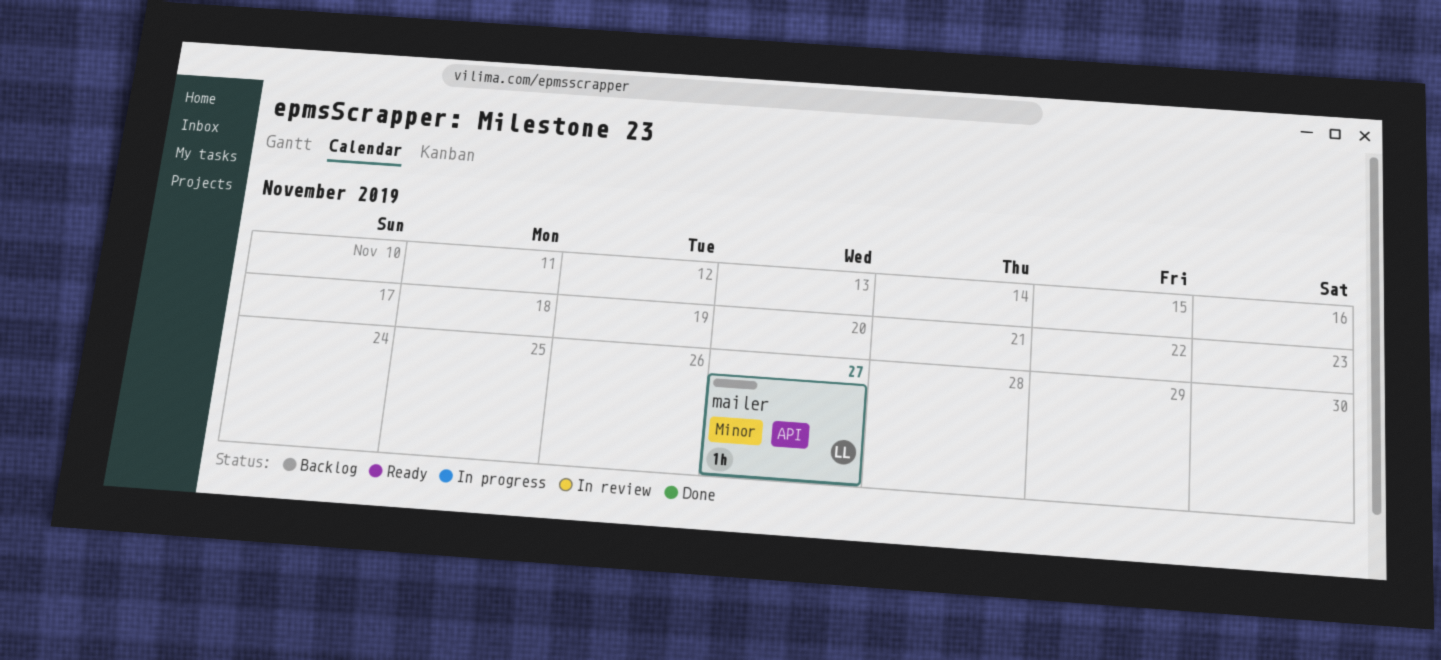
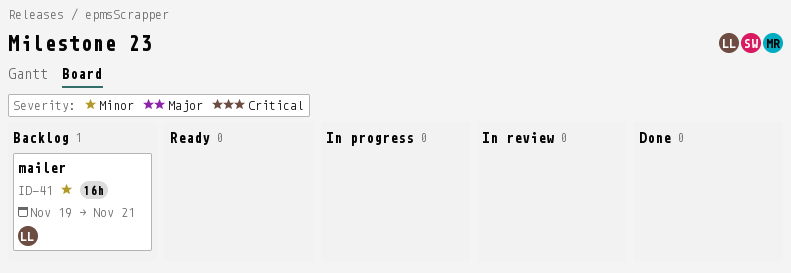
mailer, estimate: 1h -> 16h
mailer, due: Nov 27 -> Nov 21

